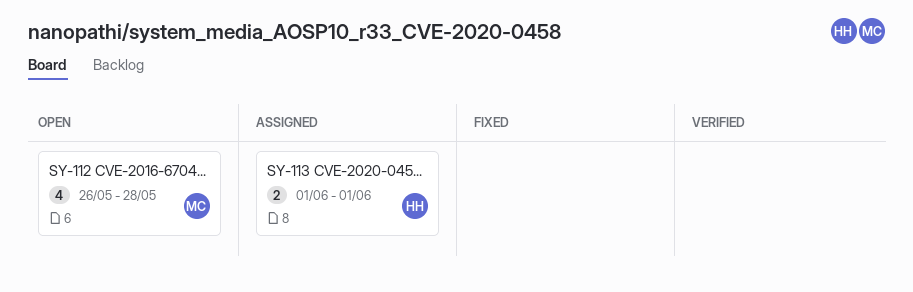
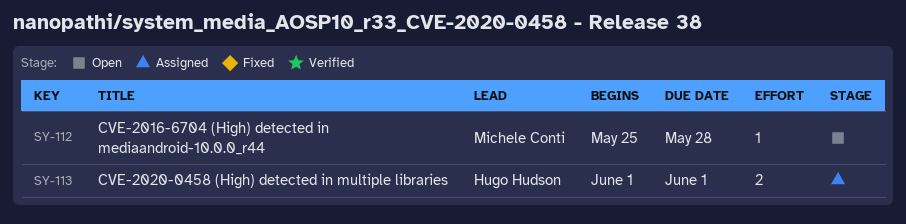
SY-112, estimate: 4 -> 1
SY-112, start: May 26 -> May 25

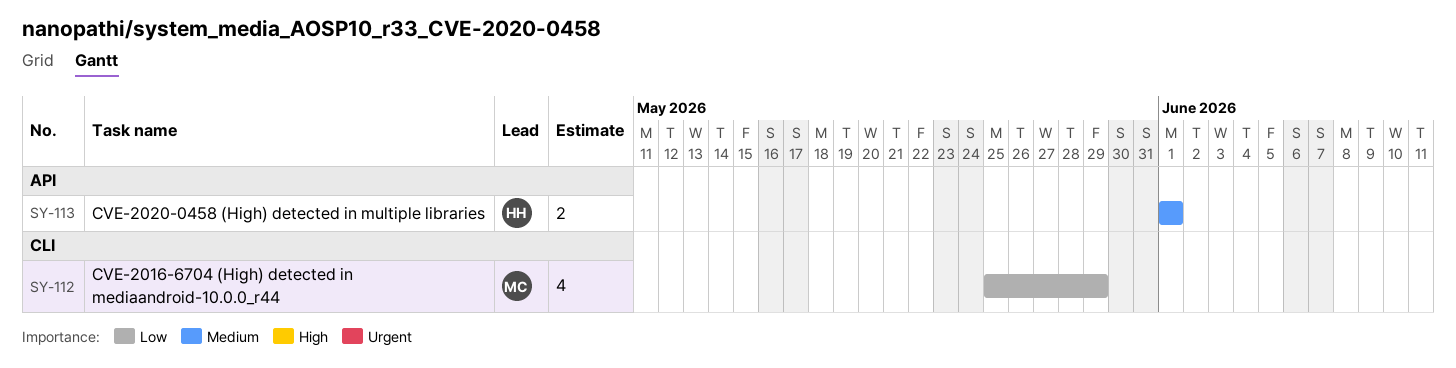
SY-112, estimate: 1 -> 4
SY-112, due: May 28 -> May 29

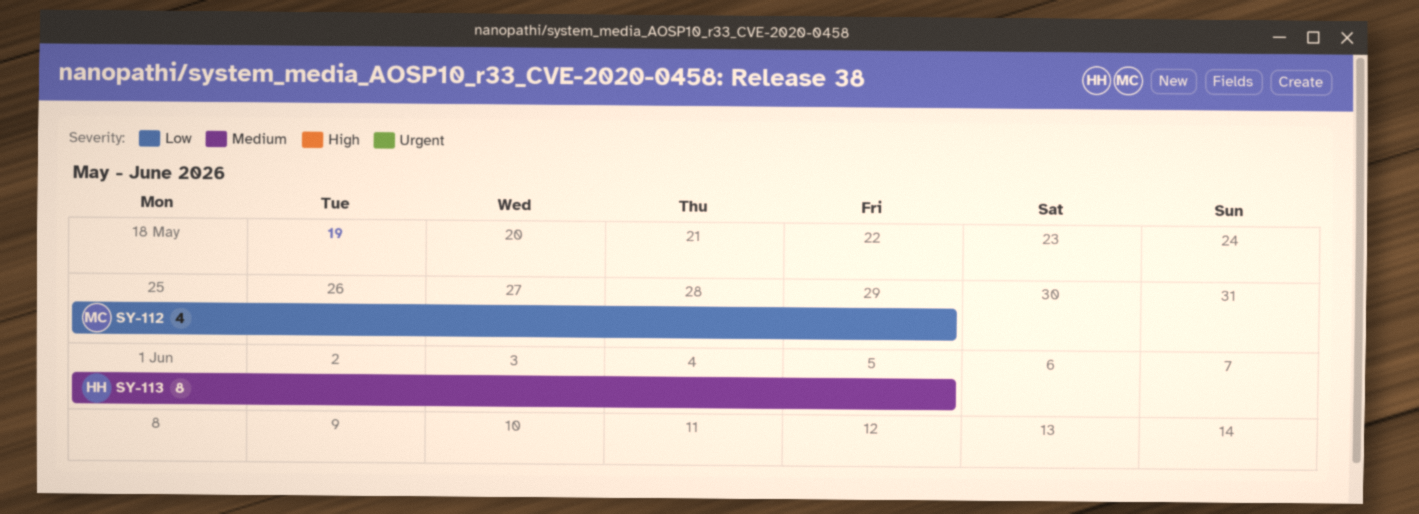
SY-113, estimate: 2 -> 8
SY-113, due: Jun 1 -> Jun 5

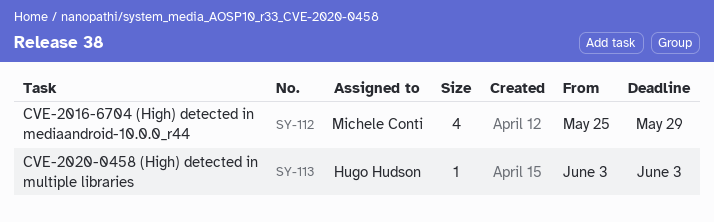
SY-113, estimate: 8 -> 1
SY-113, start: Jun 1 -> Jun 3
SY-113, due: Jun 5 -> Jun 3

